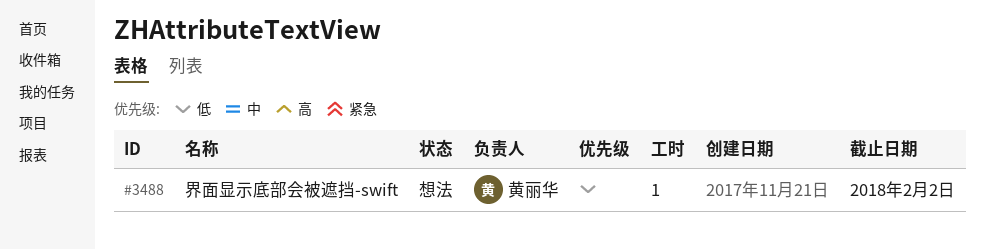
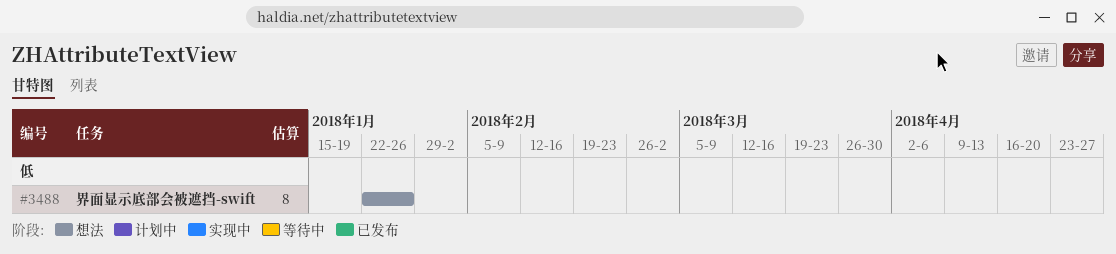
#3488, estimate: 1 -> 8
#3488, due: Feb 2 -> Jan 26

